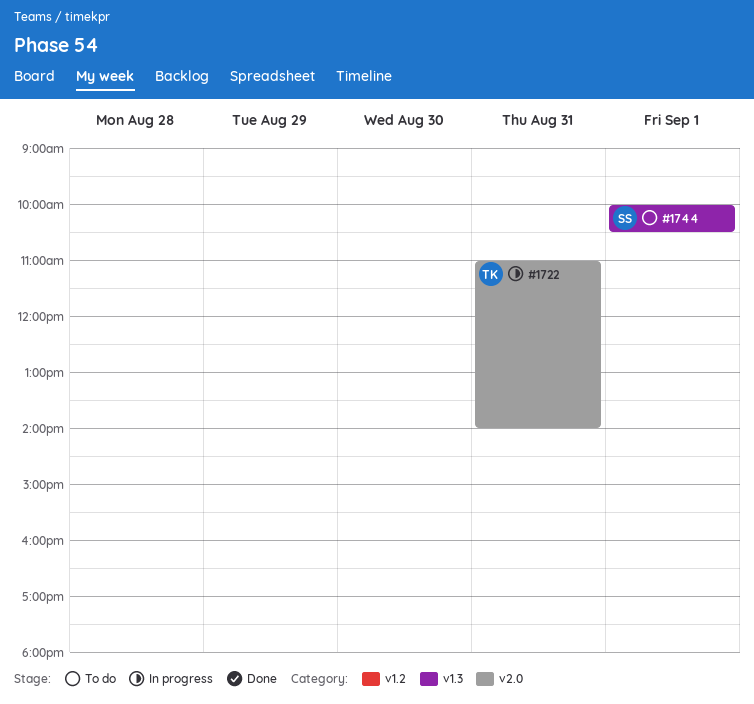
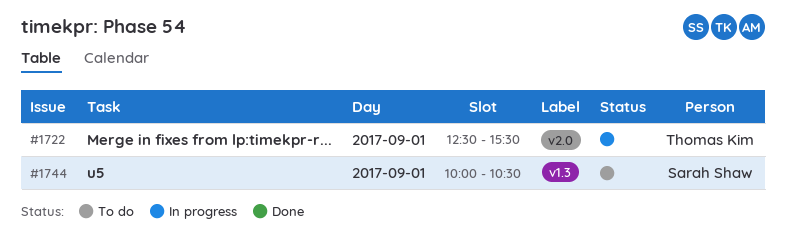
#1722, day: Aug 31 -> Sep 1
#1722, begins: 11:00 -> 12:30
#1722, ends: 14:00 -> 15:30

